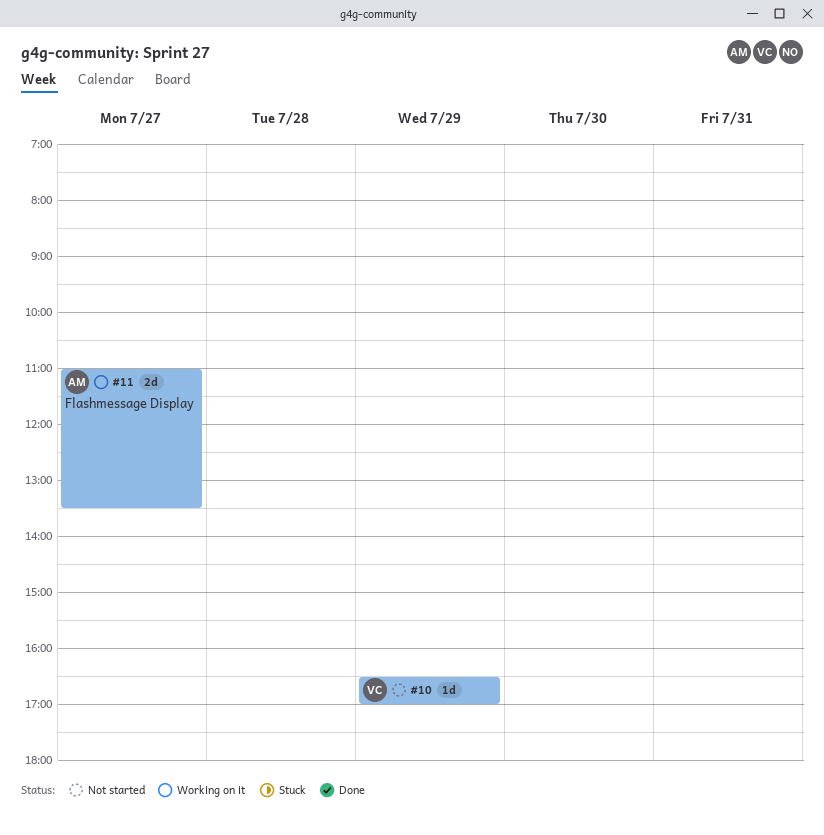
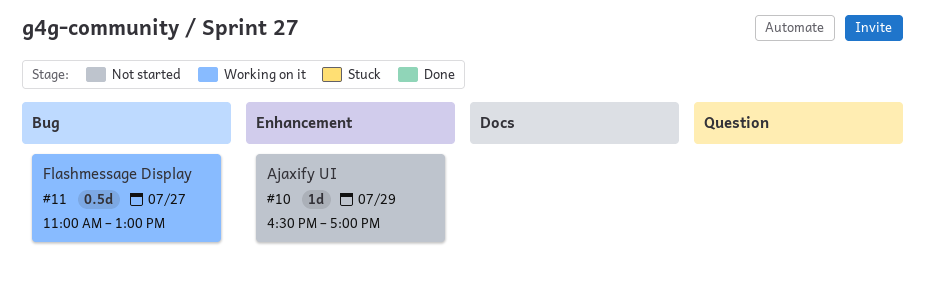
#11, estimate: 2d -> 0.5d
#11, ends: 13:30 -> 13:00

